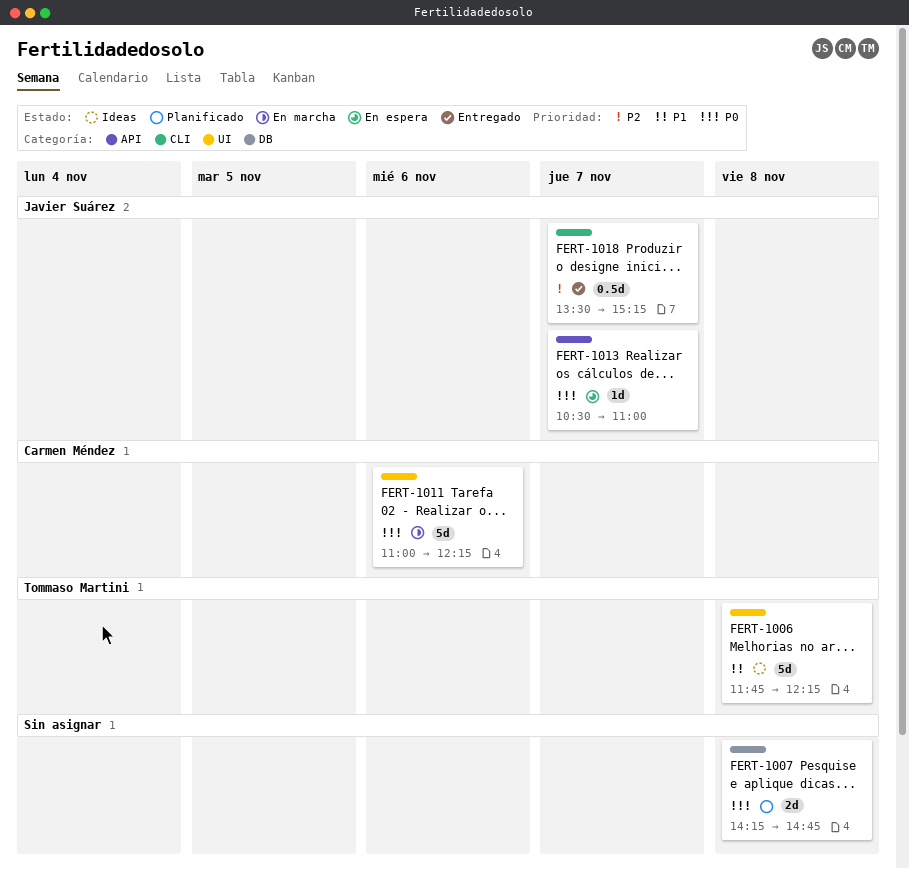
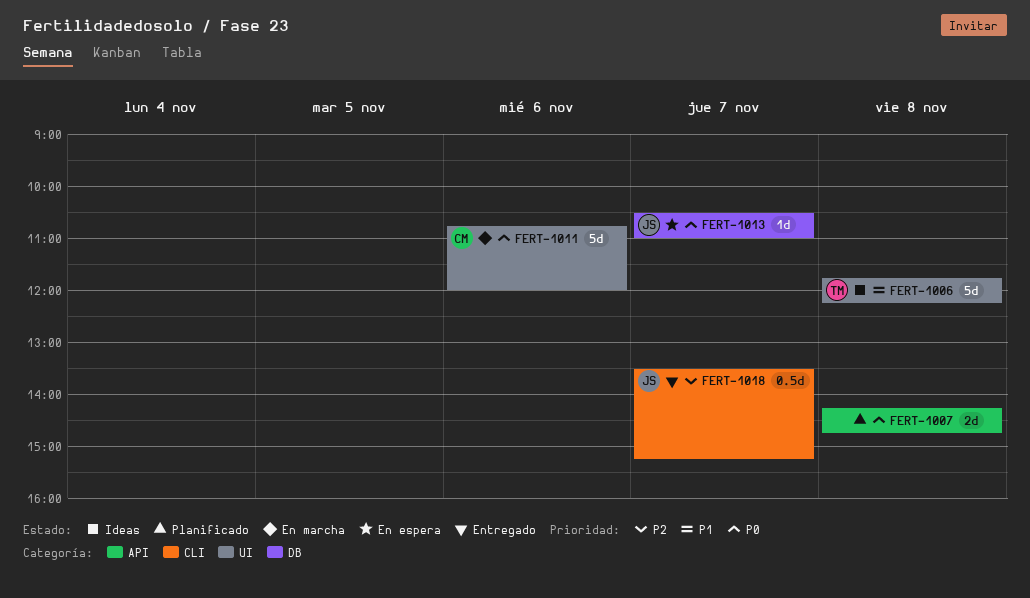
FERT-1007, label: DB -> API
FERT-1011, begins: 11:00 -> 10:45
FERT-1011, ends: 12:15 -> 12:00
FERT-1013, label: API -> DB

